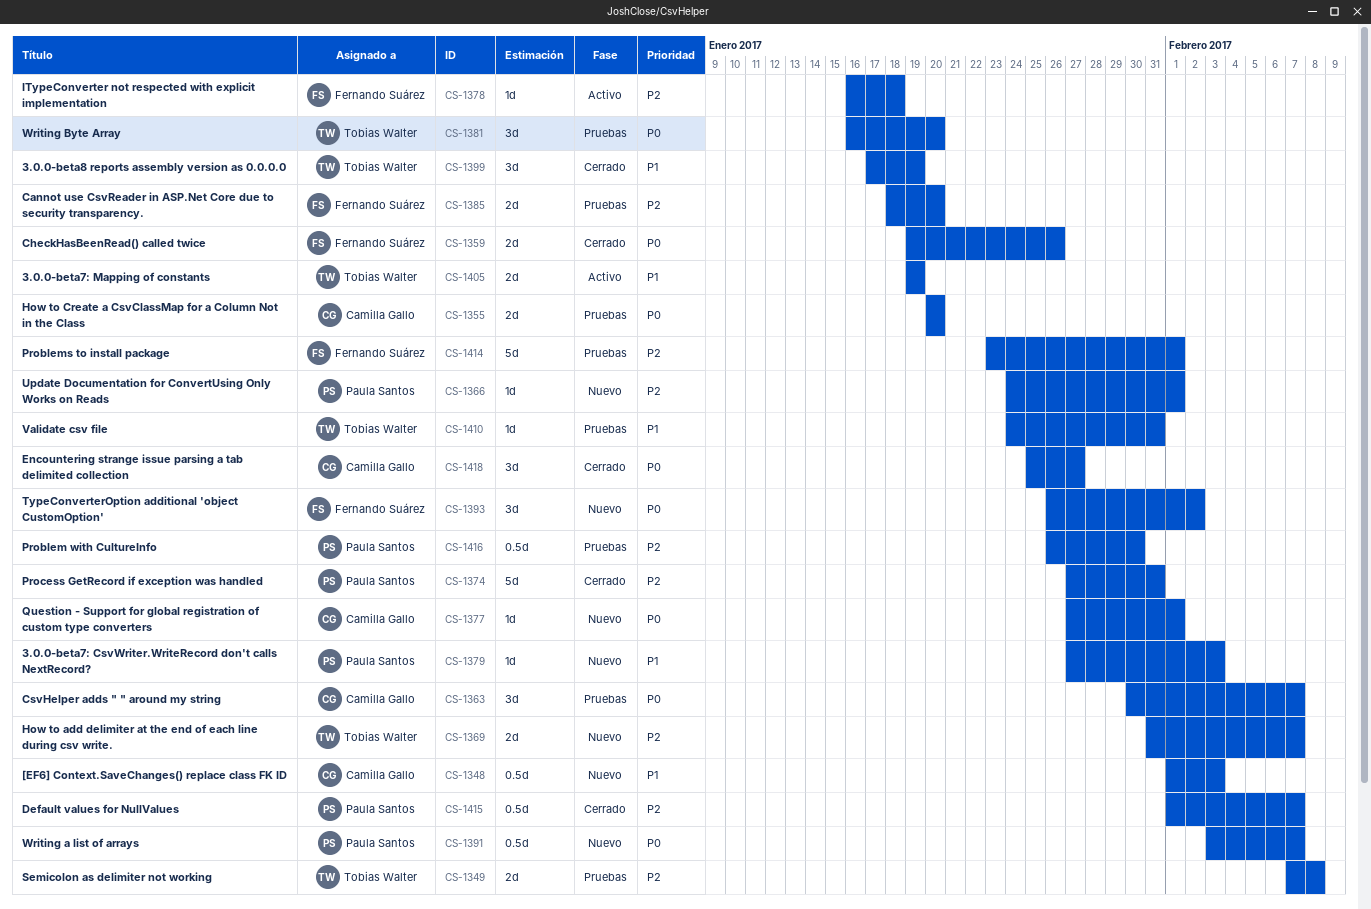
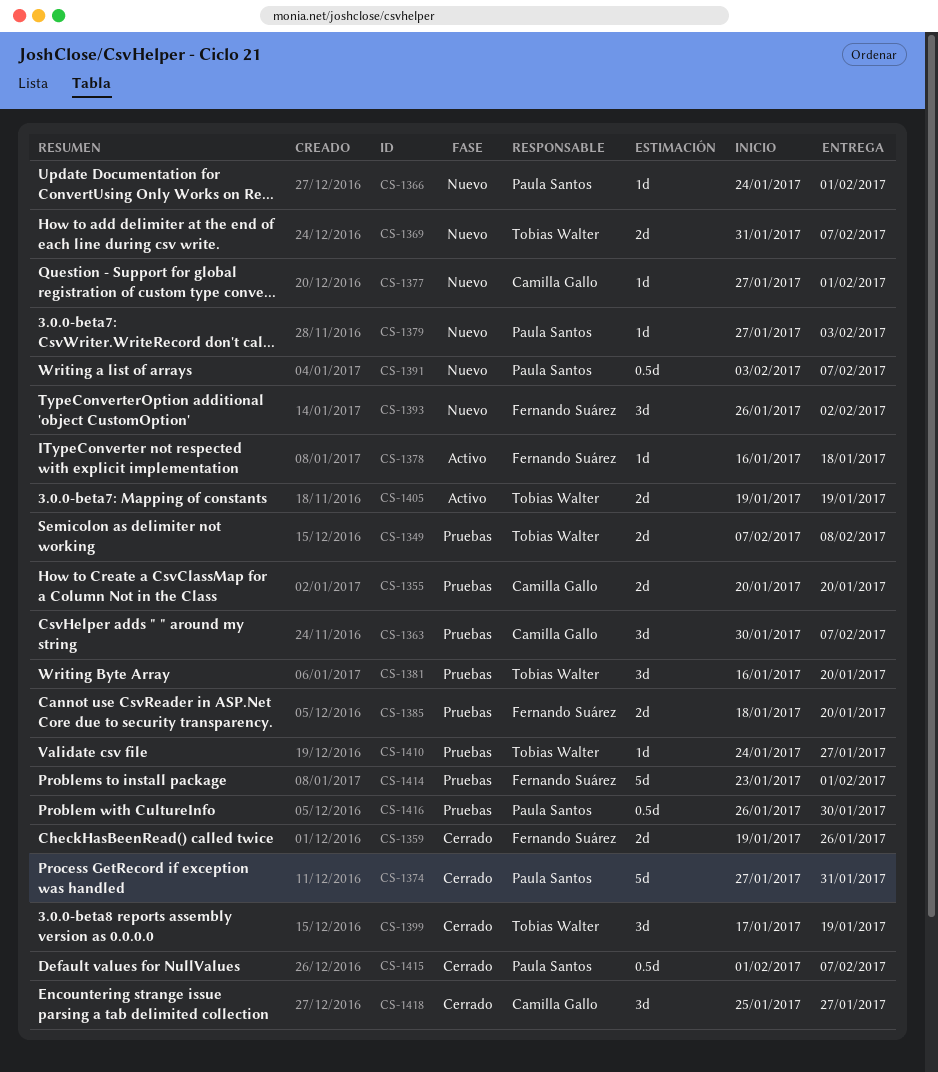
CS-1348: present -> none
CS-1410, due: Jan 31 -> Jan 27

